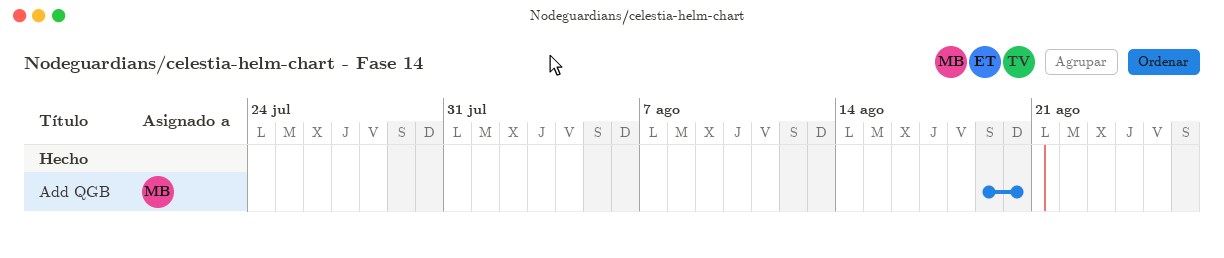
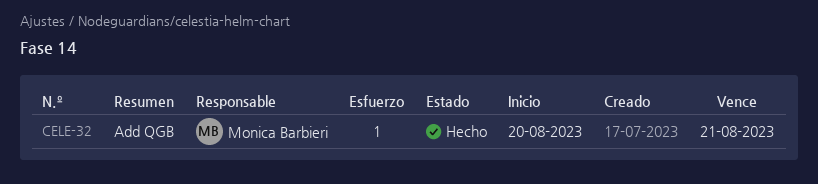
Add QGB, start: Aug 19 -> Aug 20
Add QGB, due: Aug 20 -> Aug 21

